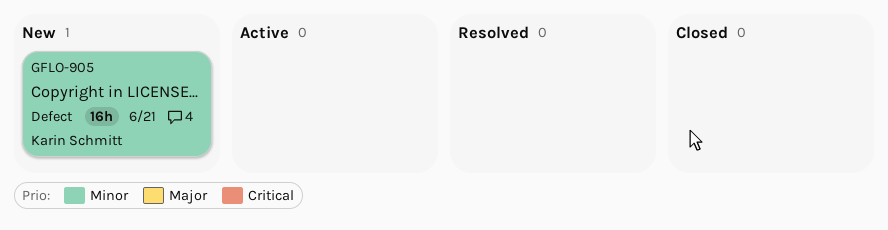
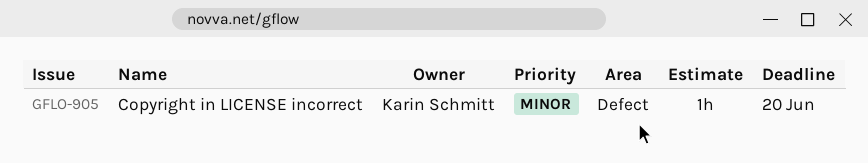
GFLO-905, estimate: 16h -> 1h
GFLO-905, due: Jun 21 -> Jun 20

